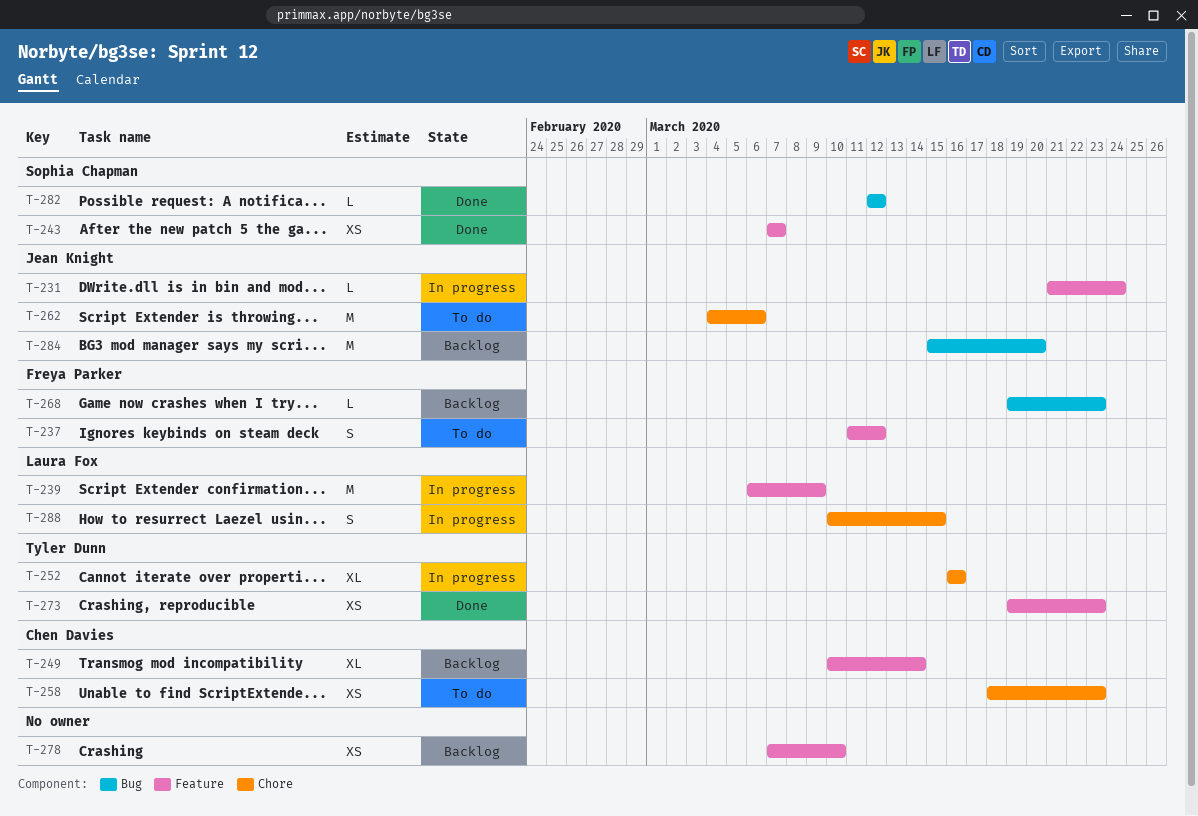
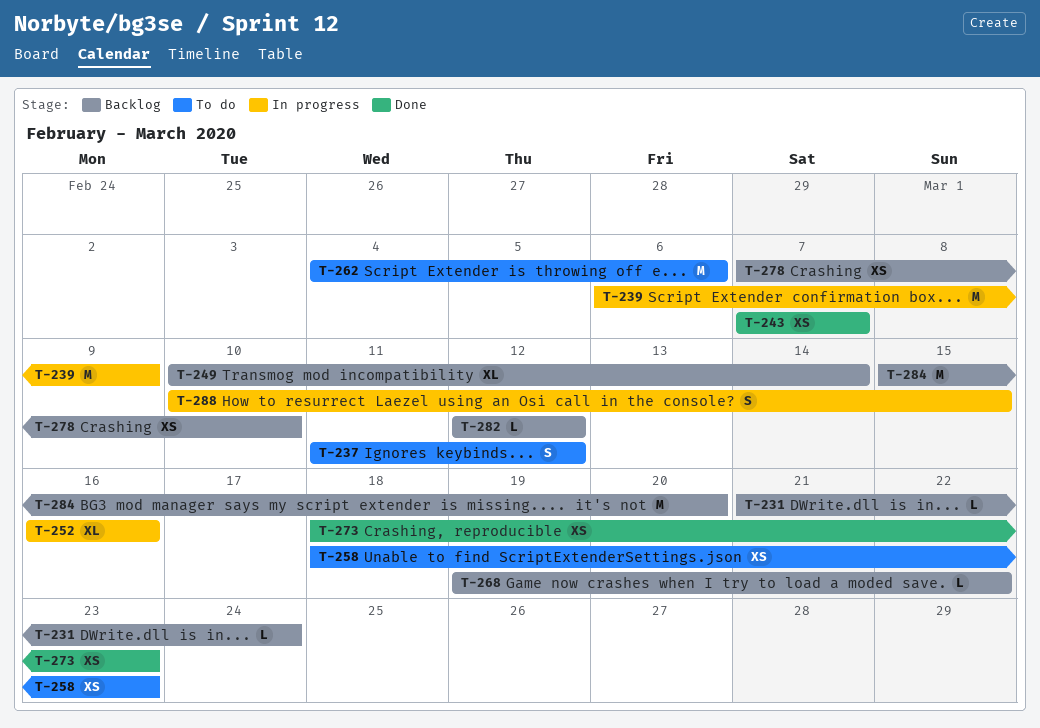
T-231, status: In progress -> Backlog
T-268, due: Mar 23 -> Mar 22
T-273, start: Mar 19 -> Mar 18
T-282, status: Done -> Backlog

